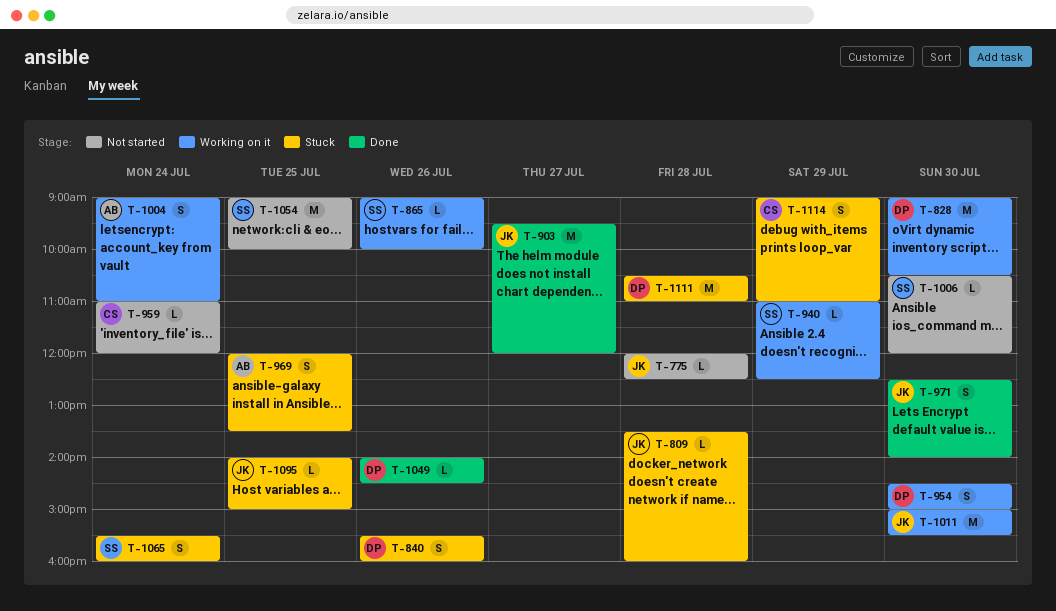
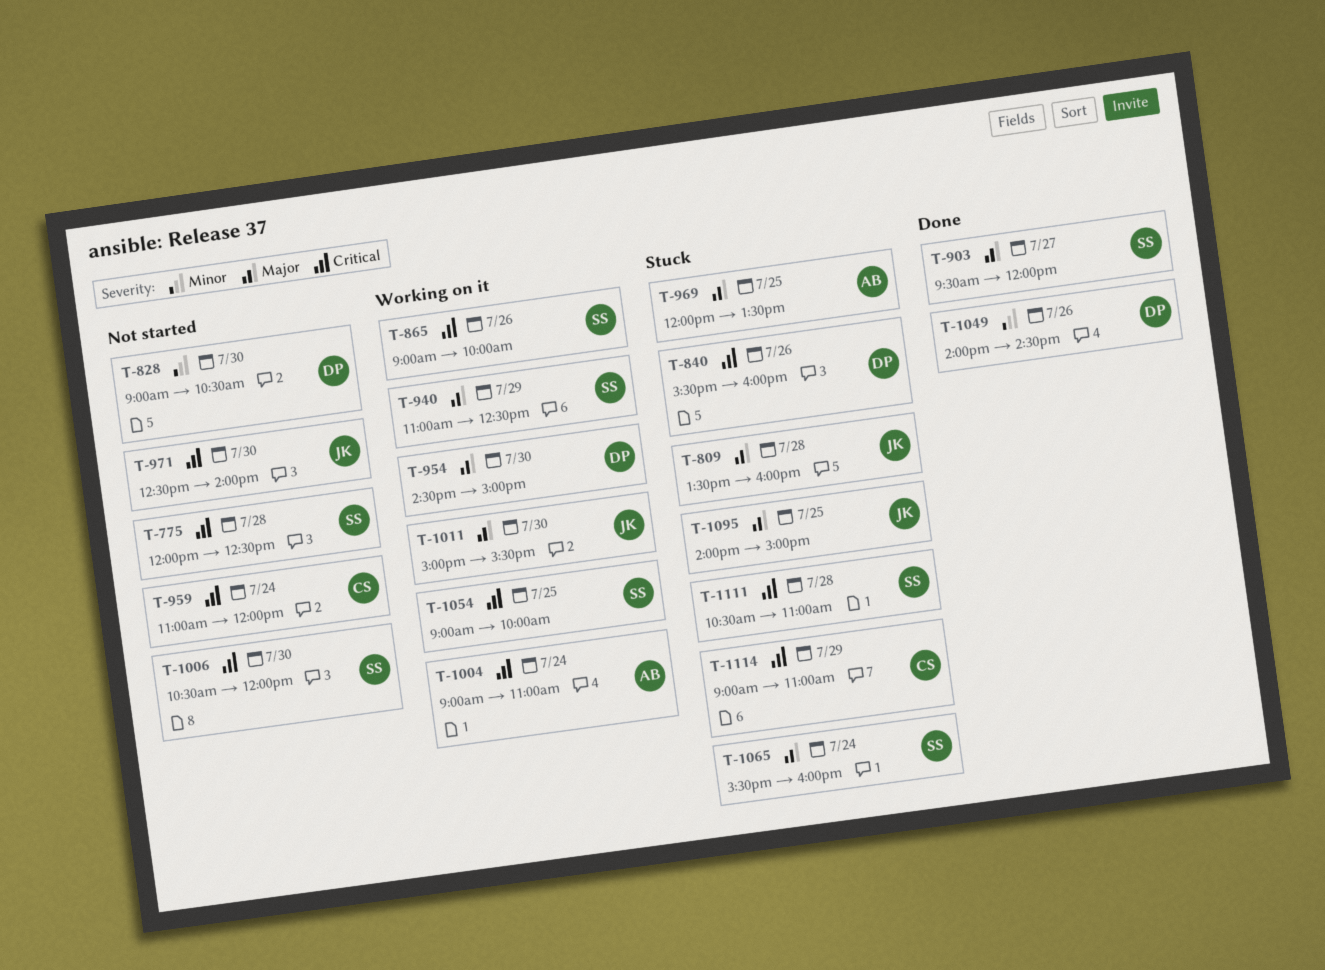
T-775, owner: JK -> SS
T-828, status: Working on it -> Not started
T-903, owner: JK -> SS
T-971, status: Done -> Not started
T-1054, status: Not started -> Working on it
T-1111, owner: DP -> SS

